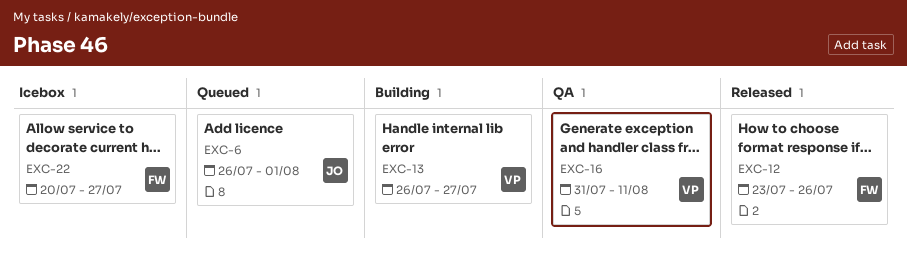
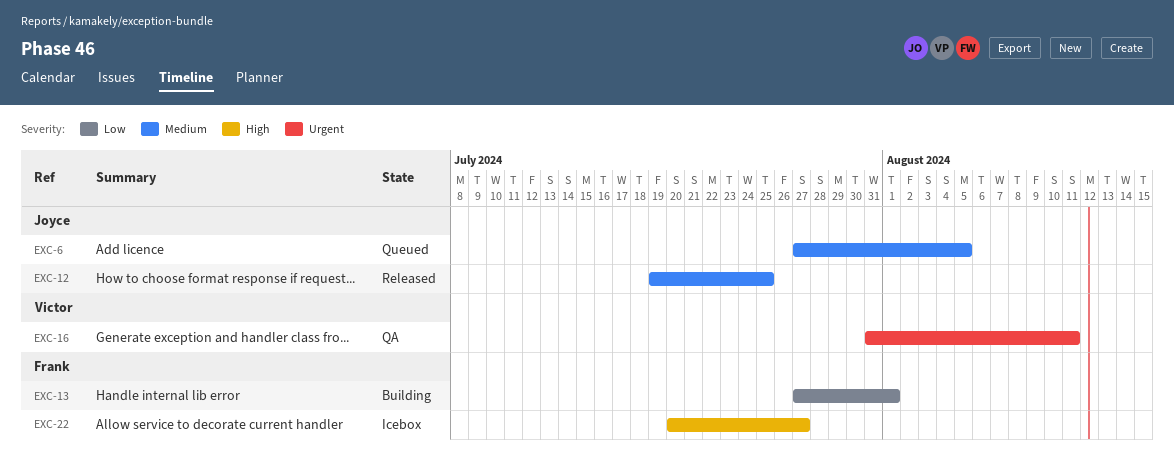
EXC-6, start: Jul 26 -> Jul 27
EXC-6, due: Aug 1 -> Aug 5
EXC-12, owner: Frank -> Joyce
EXC-12, start: Jul 23 -> Jul 19
EXC-12, due: Jul 26 -> Jul 25
EXC-13, owner: Victor -> Frank
EXC-13, start: Jul 26 -> Jul 27
EXC-13, due: Jul 27 -> Aug 1

